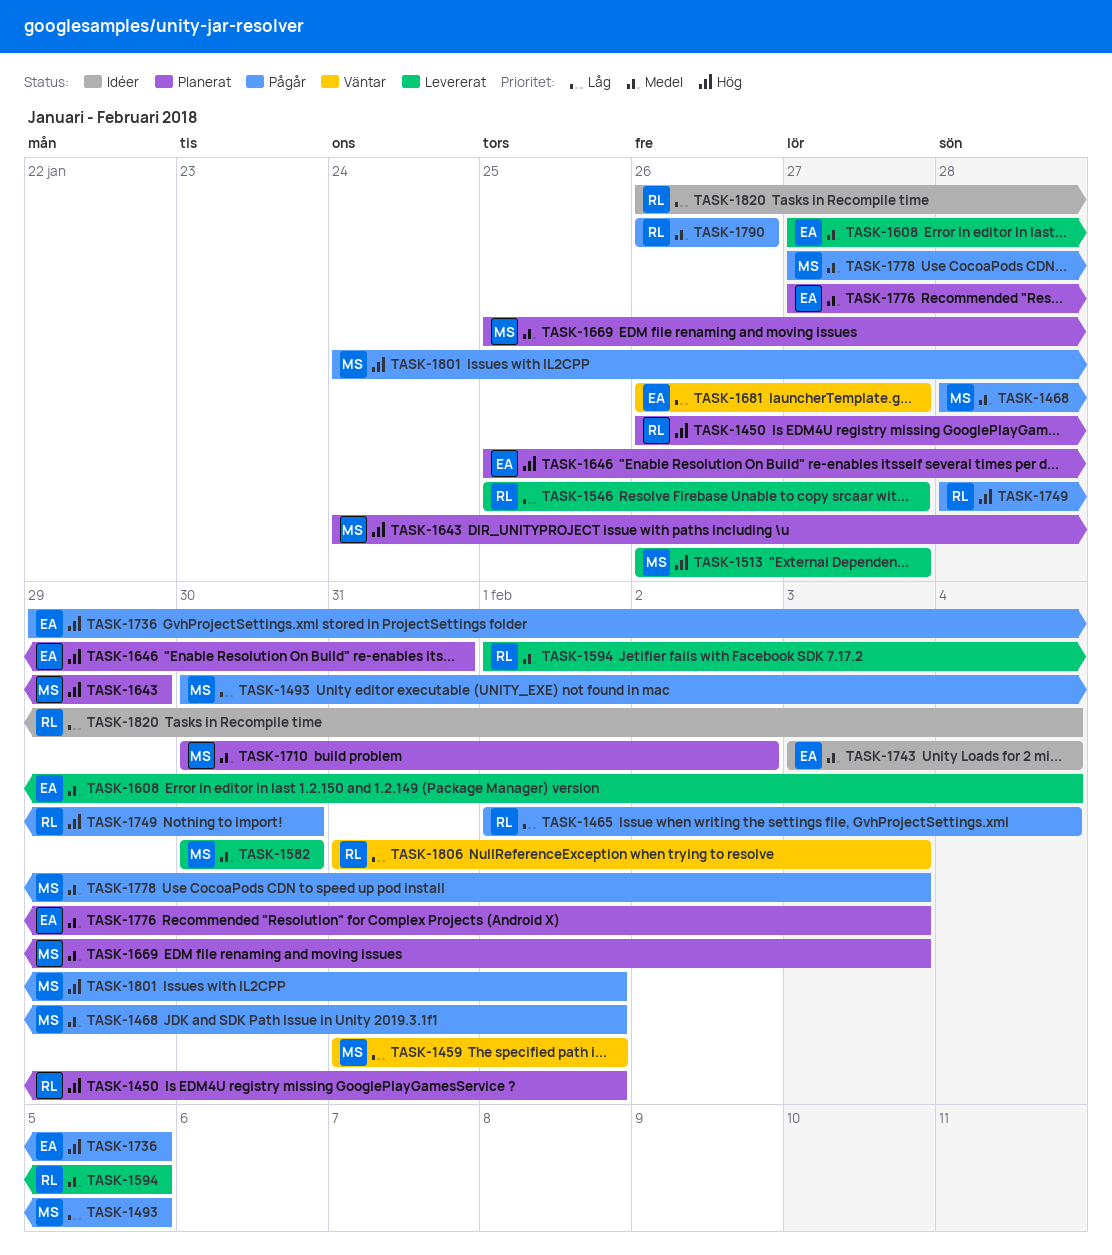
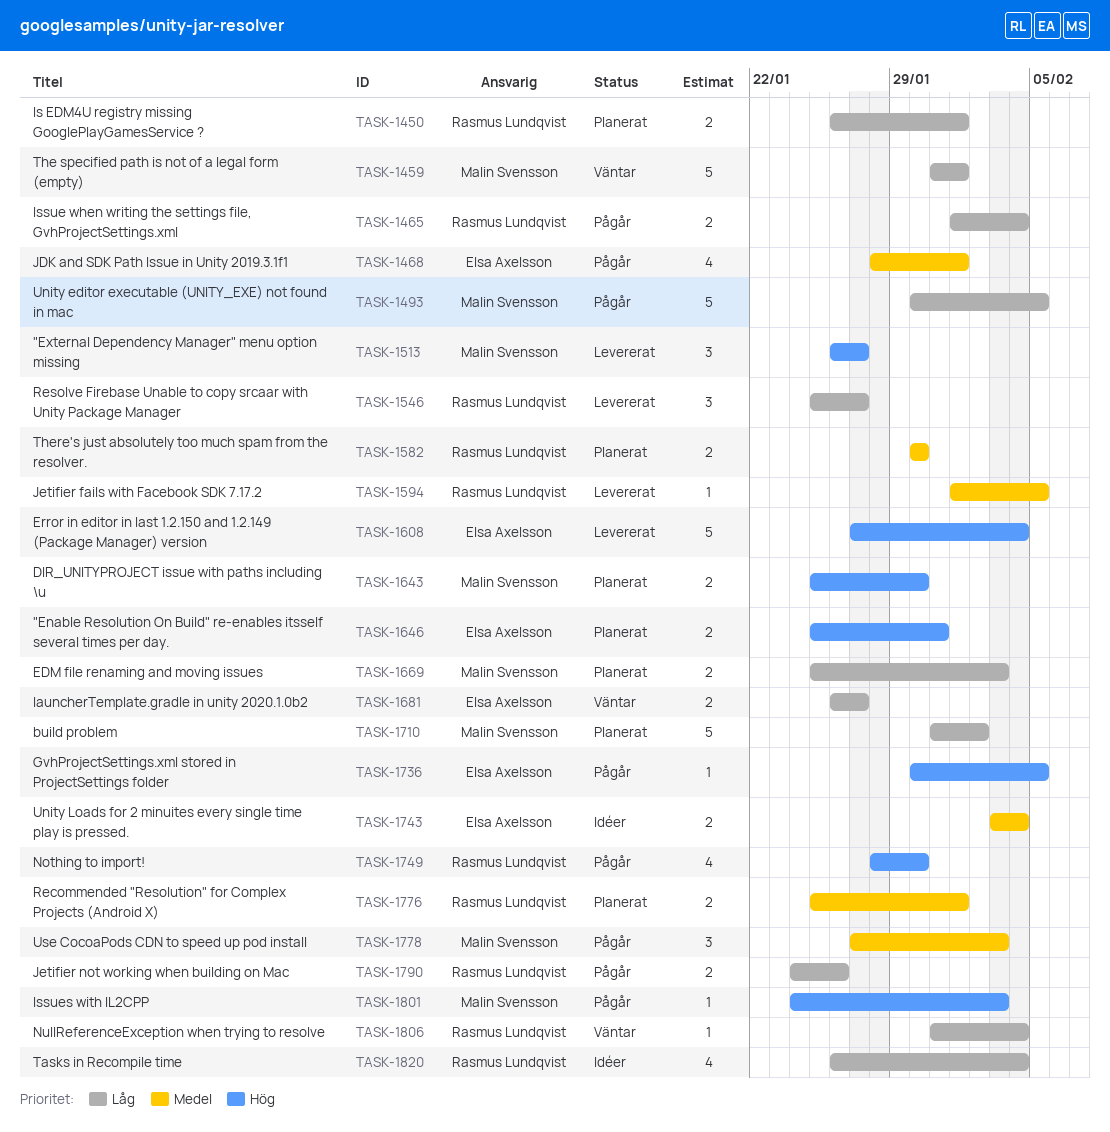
TASK-1450, priority: Hög -> Låg
TASK-1468, owner: Malin Svensson -> Elsa Axelsson
TASK-1582, status: Levererat -> Planerat
TASK-1582, owner: Malin Svensson -> Rasmus Lundqvist
TASK-1608, priority: Medel -> Hög
TASK-1643, start: Jan 24 -> Jan 25
TASK-1643, due: Jan 29 -> Jan 30
TASK-1669, priority: Medel -> Låg
TASK-1710, priority: Medel -> Låg
TASK-1710, start: Jan 30 -> Jan 31
TASK-1736, start: Jan 29 -> Jan 30
TASK-1776, owner: Elsa Axelsson -> Rasmus Lundqvist
TASK-1776, start: Jan 27 -> Jan 25
TASK-1776, due: Feb 3 -> Feb 1
TASK-1790, priority: Medel -> Låg
TASK-1790, start: Jan 26 -> Jan 24
TASK-1801, due: Feb 1 -> Feb 3
TASK-1806, due: Feb 3 -> Feb 4

